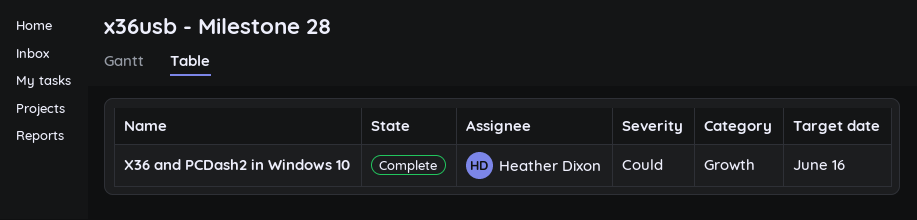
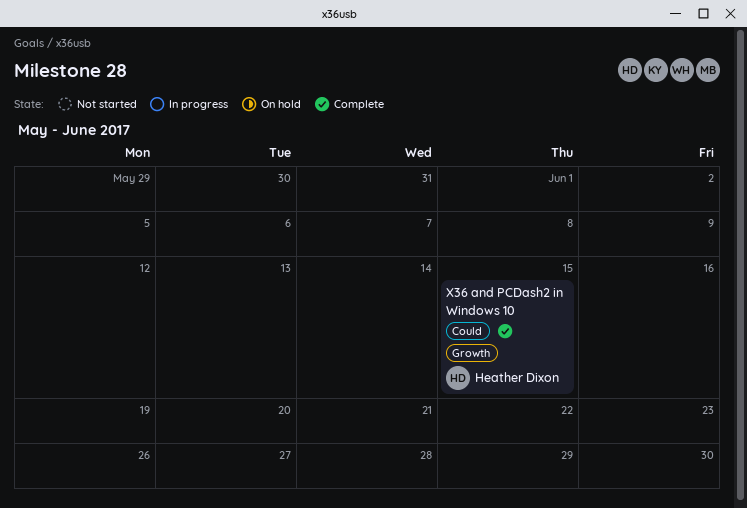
X36 and PCDash2 in Windows 10, due: Jun 16 -> Jun 15

